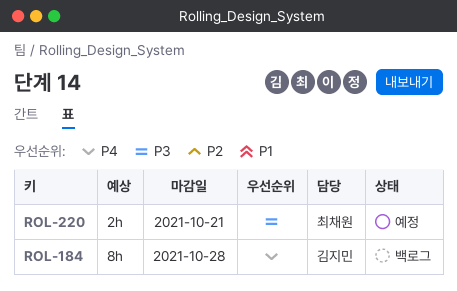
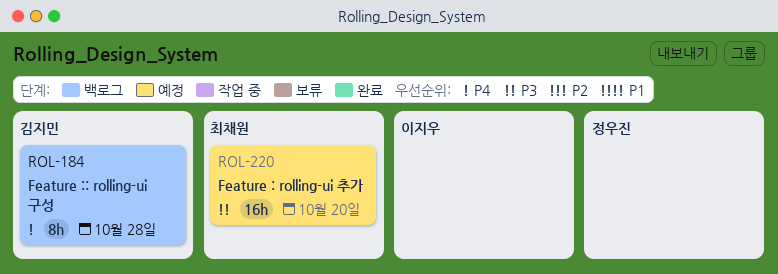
ROL-220, estimate: 2h -> 16h
ROL-220, due: Oct 21 -> Oct 20

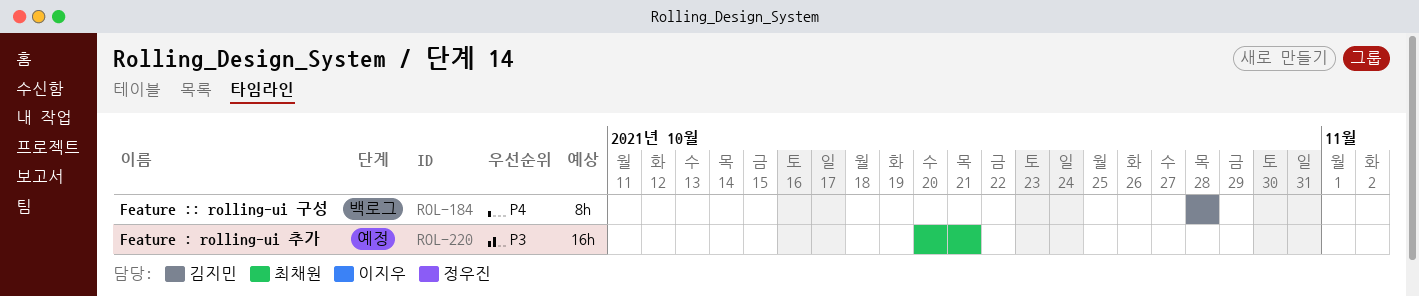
ROL-220, due: Oct 20 -> Oct 21

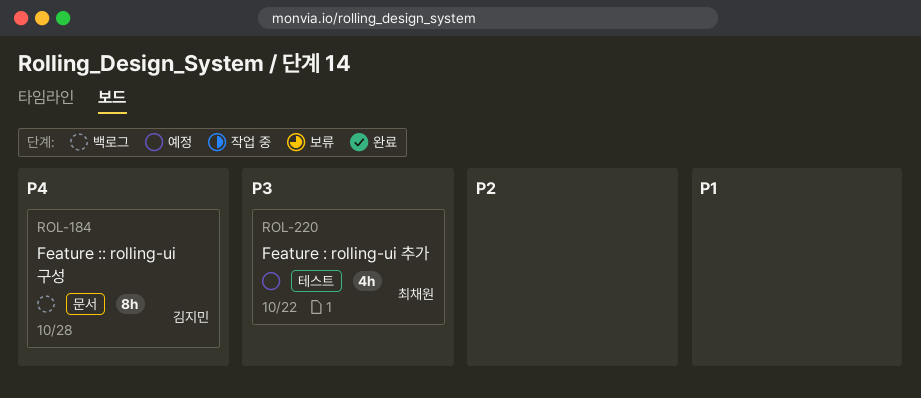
ROL-220, estimate: 16h -> 4h
ROL-220, due: Oct 21 -> Oct 22

